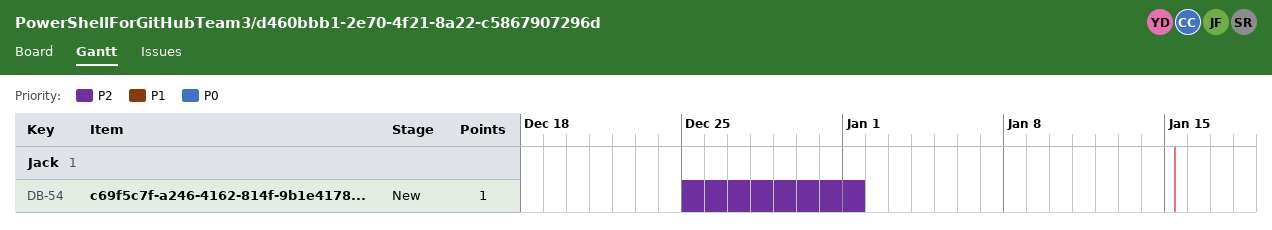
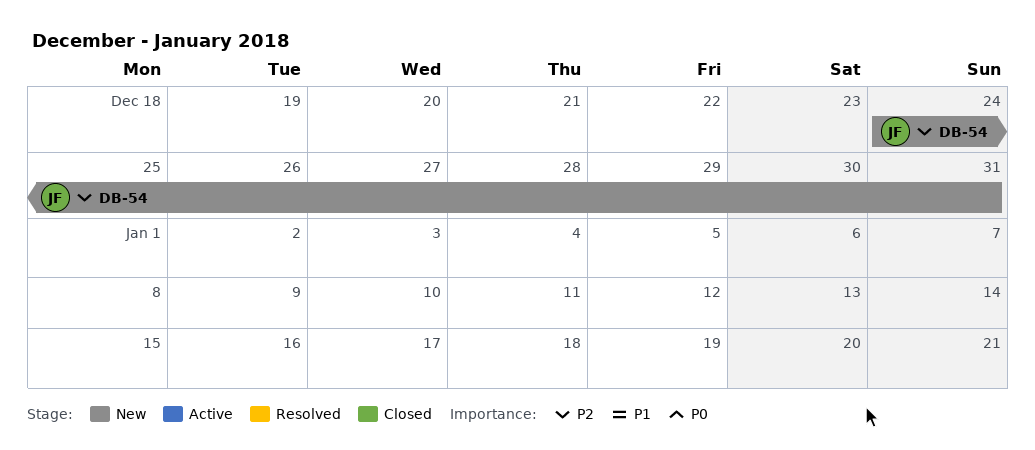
DB-54, start: Dec 25 -> Dec 24
DB-54, due: Jan 1 -> Dec 31

